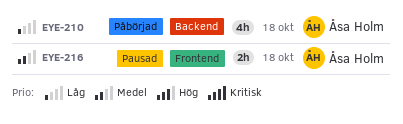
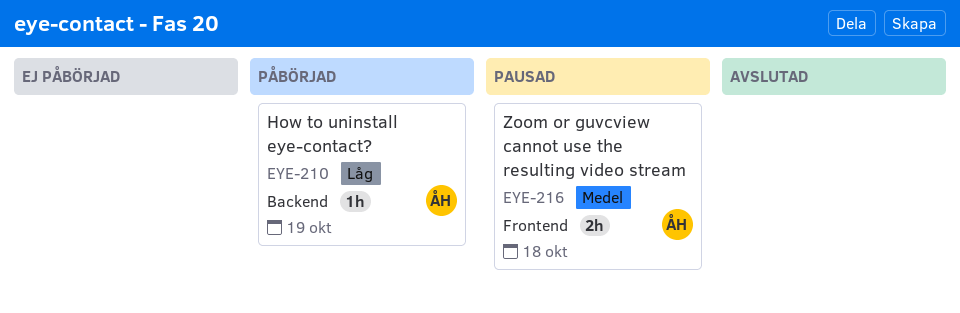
EYE-210, estimate: 4h -> 1h
EYE-210, due: Oct 18 -> Oct 19

